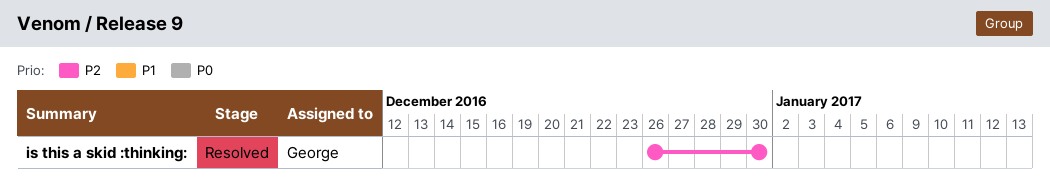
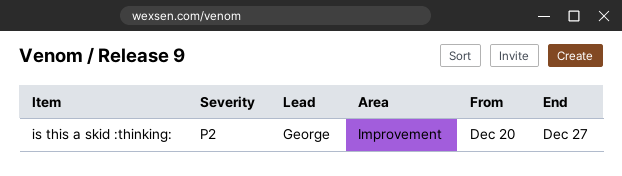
is this a skid :thinking:, start: Dec 26 -> Dec 20
is this a skid :thinking:, due: Dec 30 -> Dec 27

